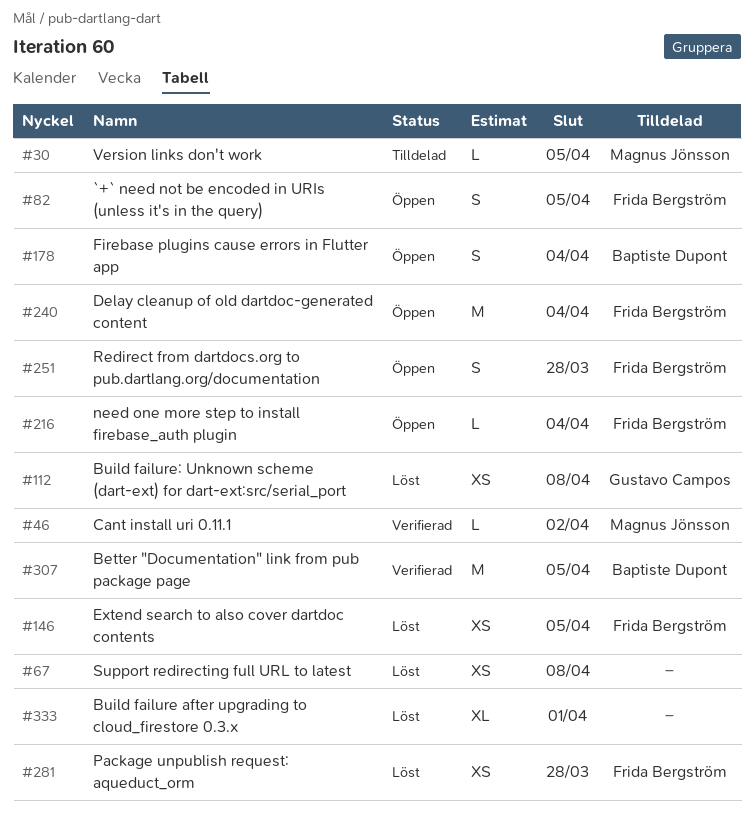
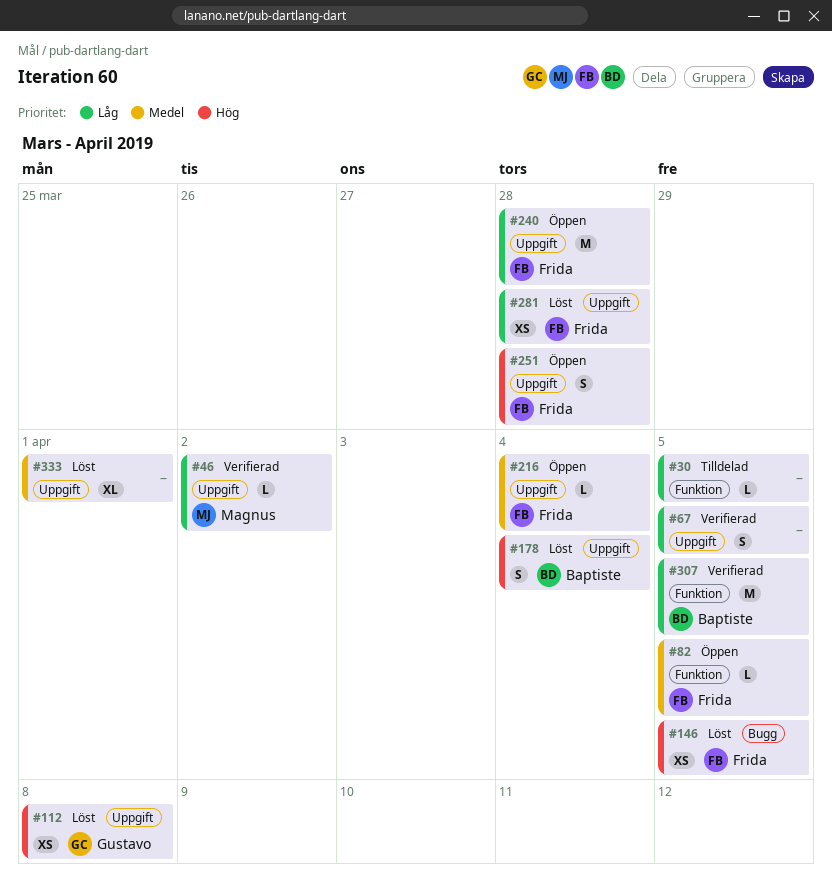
#30, owner: Magnus Jönsson -> none
#67, status: Löst -> Verifierad
#67, estimate: XS -> S
#67, due: Apr 8 -> Apr 5
#82, estimate: S -> L
#178, status: Öppen -> Löst
#240, due: Apr 4 -> Mar 28

